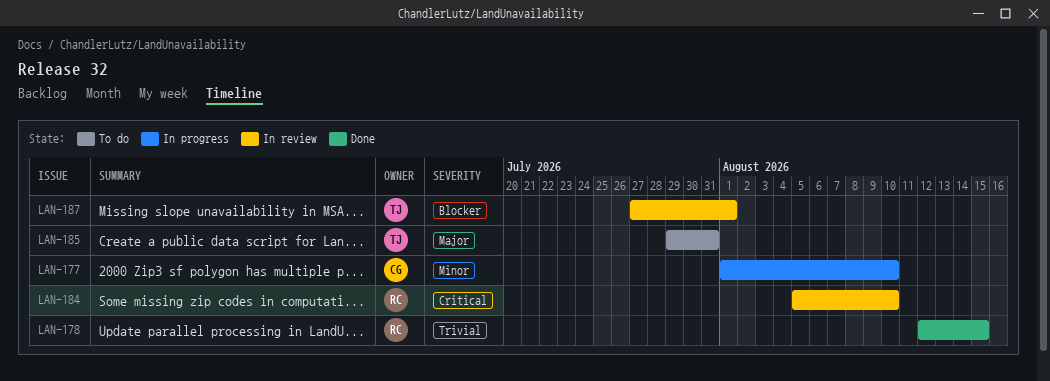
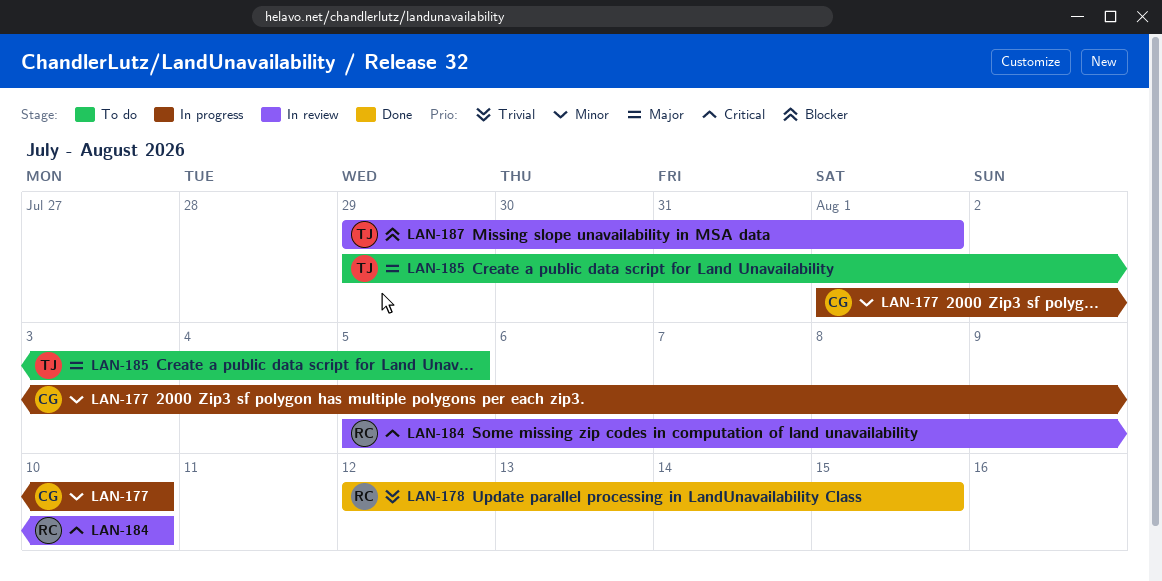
LAN-185, due: Jul 31 -> Aug 5
LAN-187, start: Jul 27 -> Jul 29

